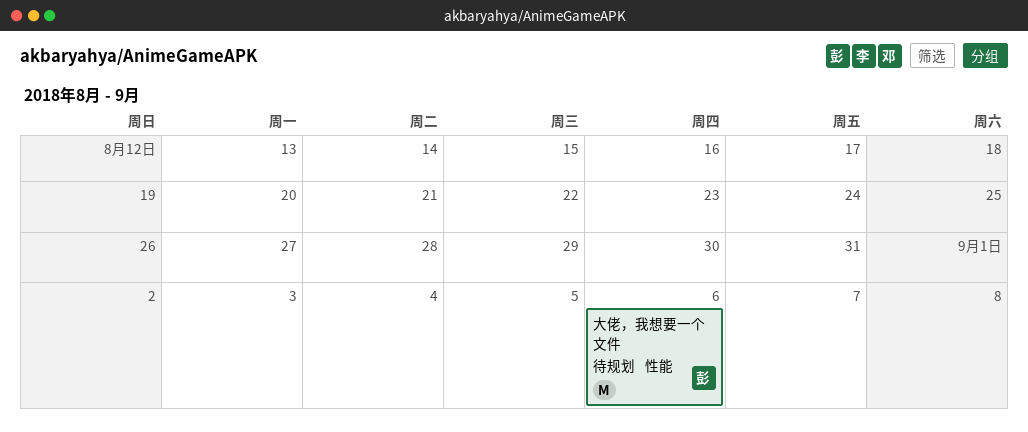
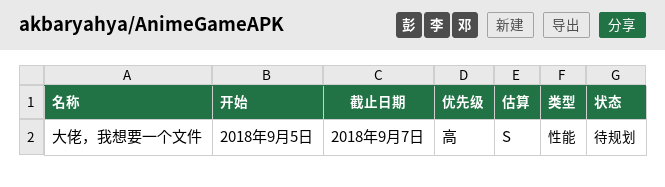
大佬，我想要一个文件, estimate: M -> S
大佬，我想要一个文件, due: Sep 6 -> Sep 7

